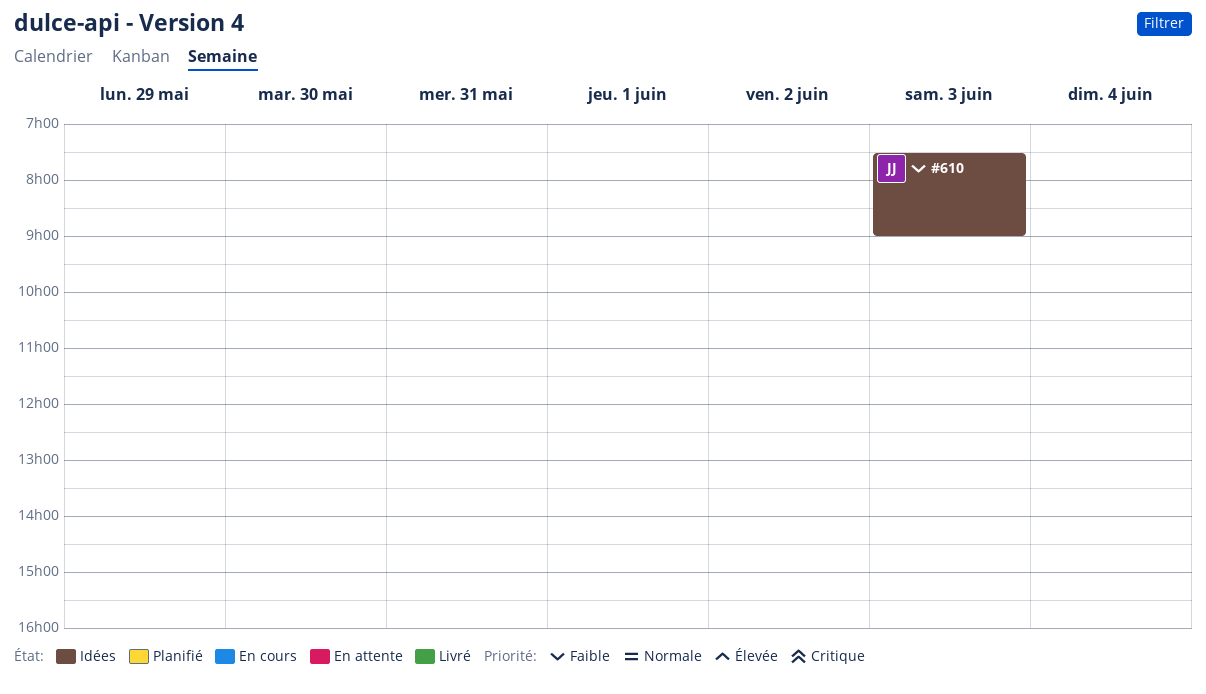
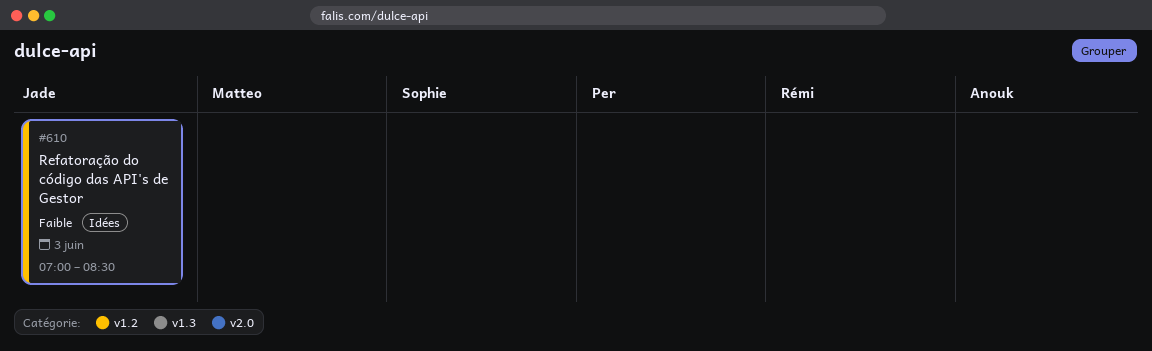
#610, begins: 07:30 -> 07:00
#610, ends: 09:00 -> 08:30

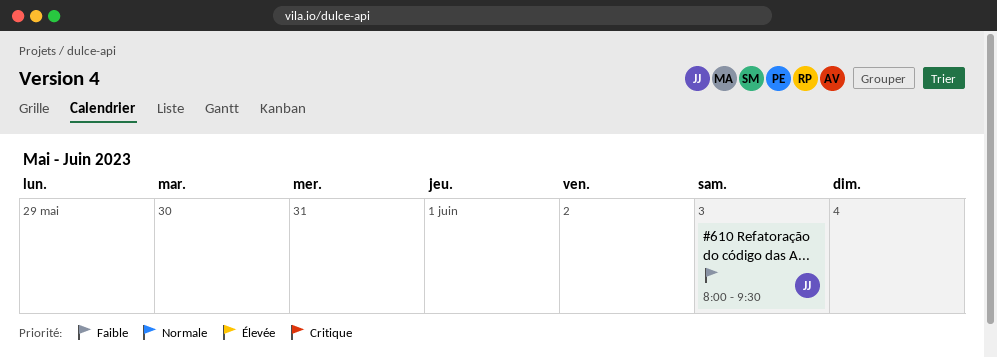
#610, begins: 07:00 -> 08:00
#610, ends: 08:30 -> 09:30

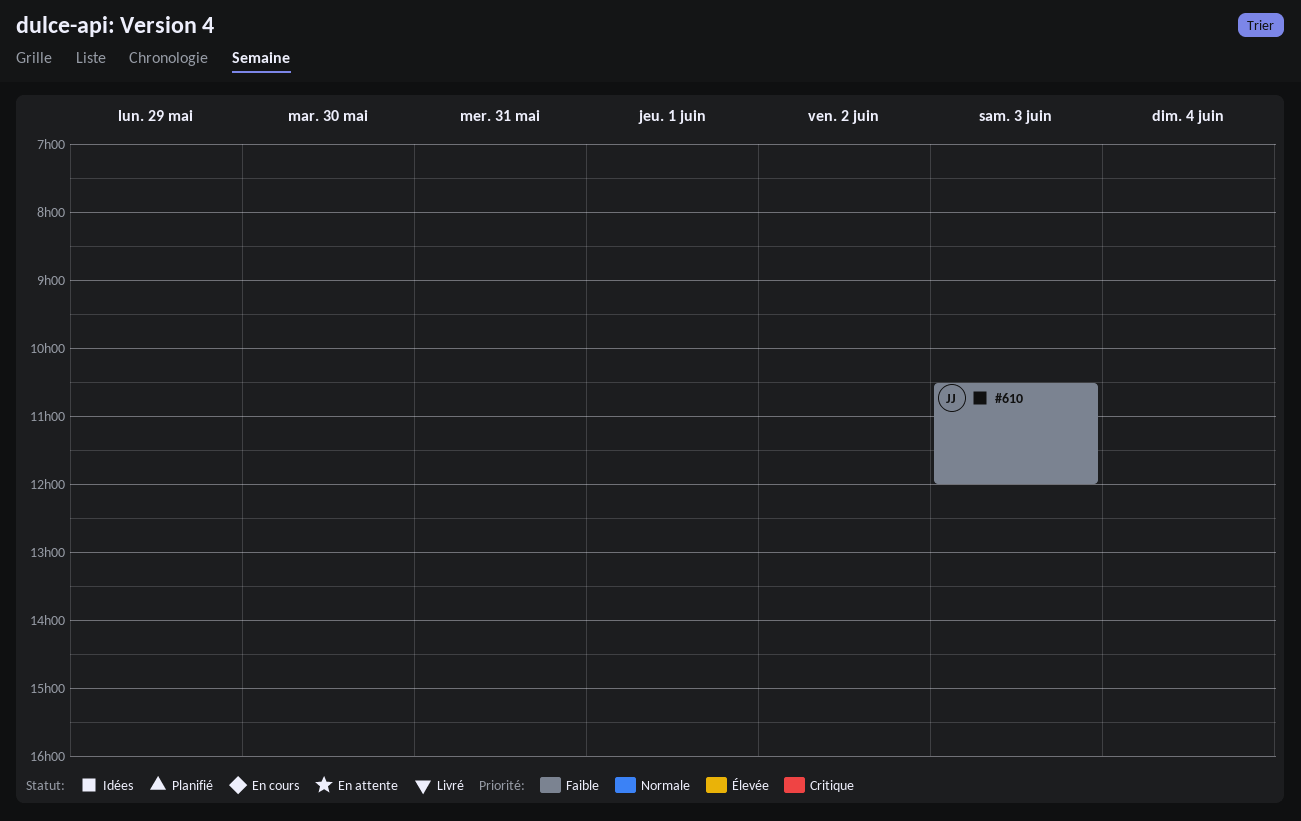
#610, begins: 08:00 -> 10:30
#610, ends: 09:30 -> 12:00

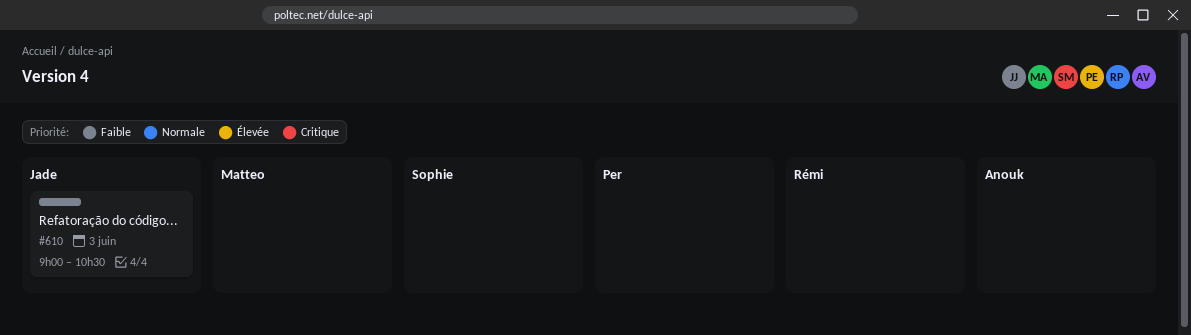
#610, begins: 10:30 -> 09:00
#610, ends: 12:00 -> 10:30

